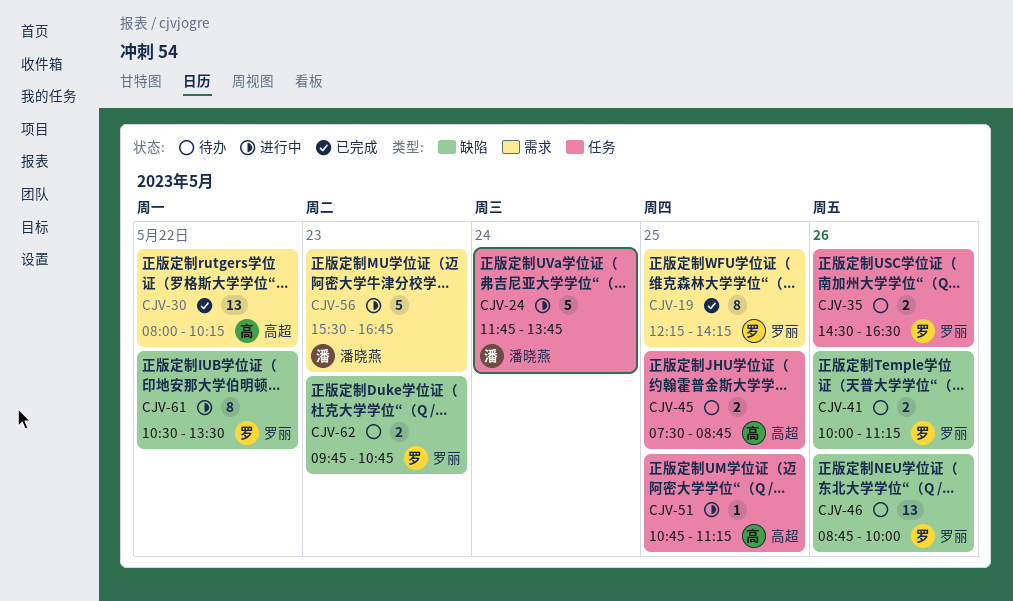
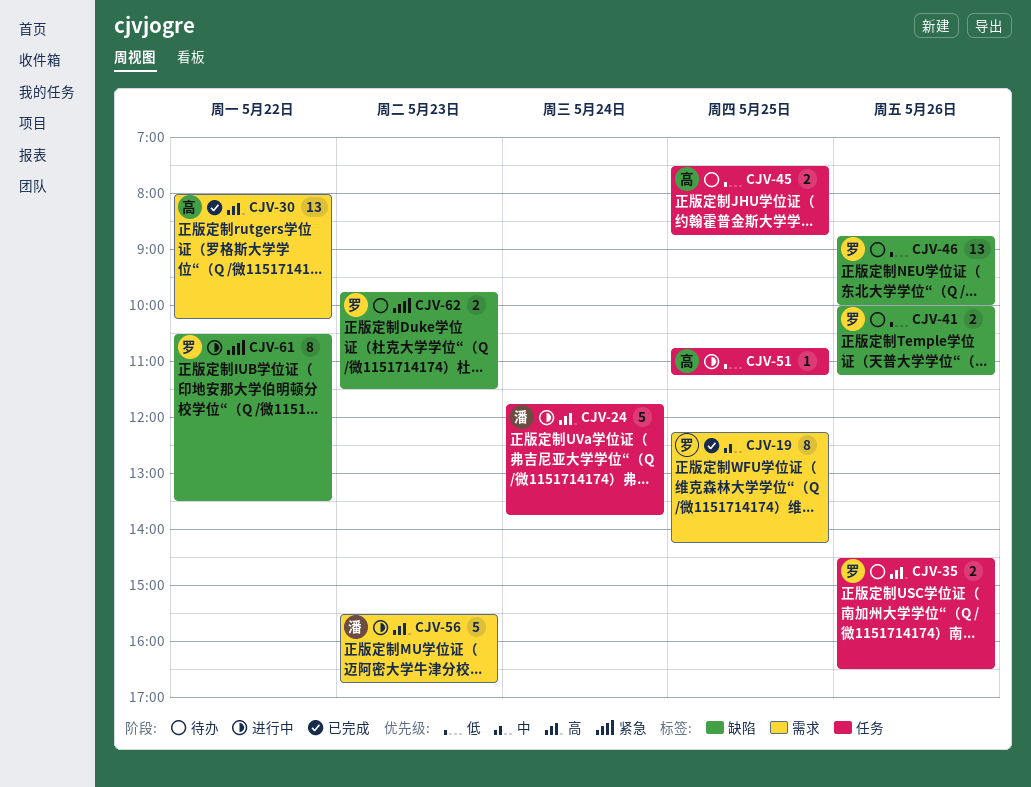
CJV-62, ends: 10:45 -> 11:30

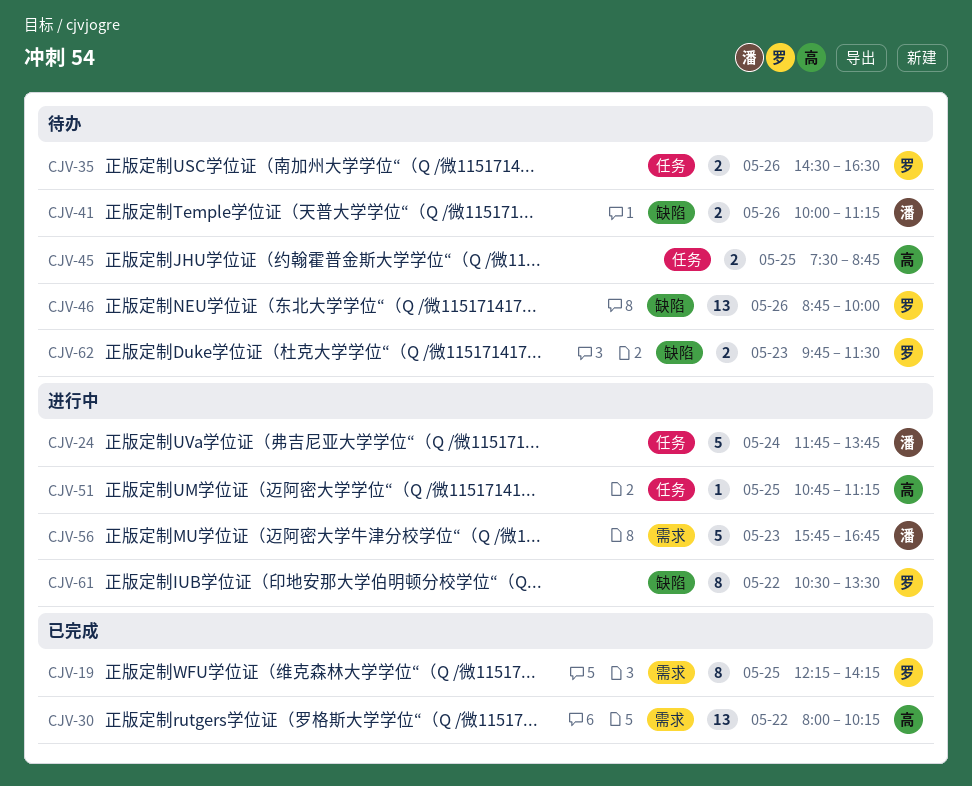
CJV-41, owner: 罗 -> 潘
CJV-56, begins: 15:30 -> 15:45

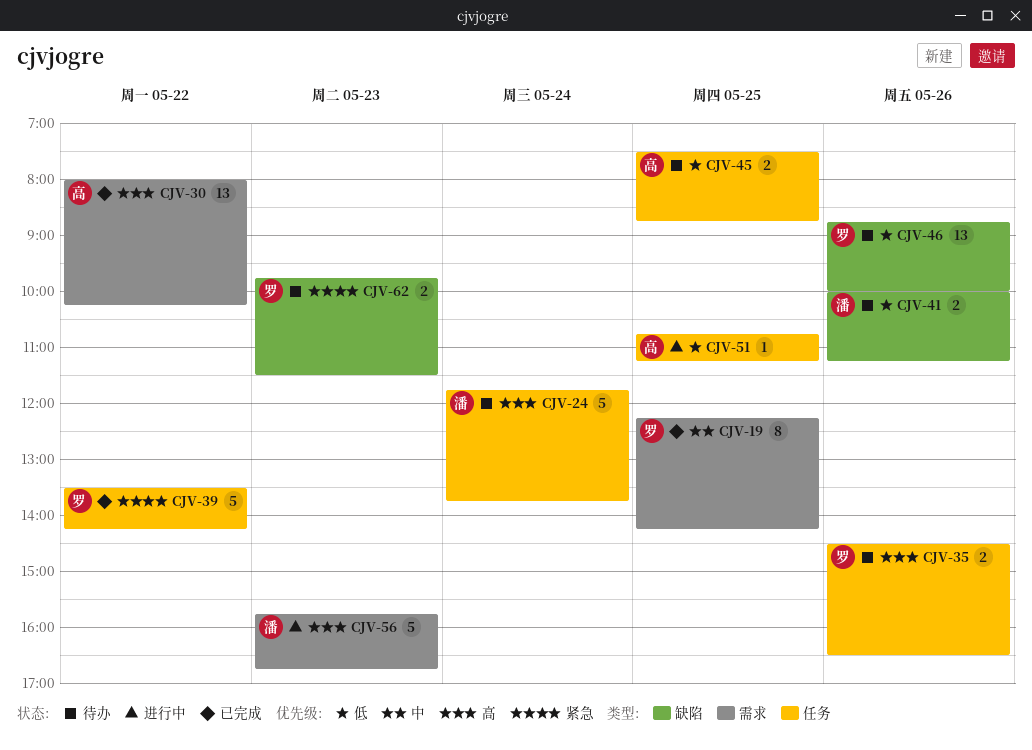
CJV-24, status: 进行中 -> 待办
CJV-39: none -> present
CJV-61: present -> none

